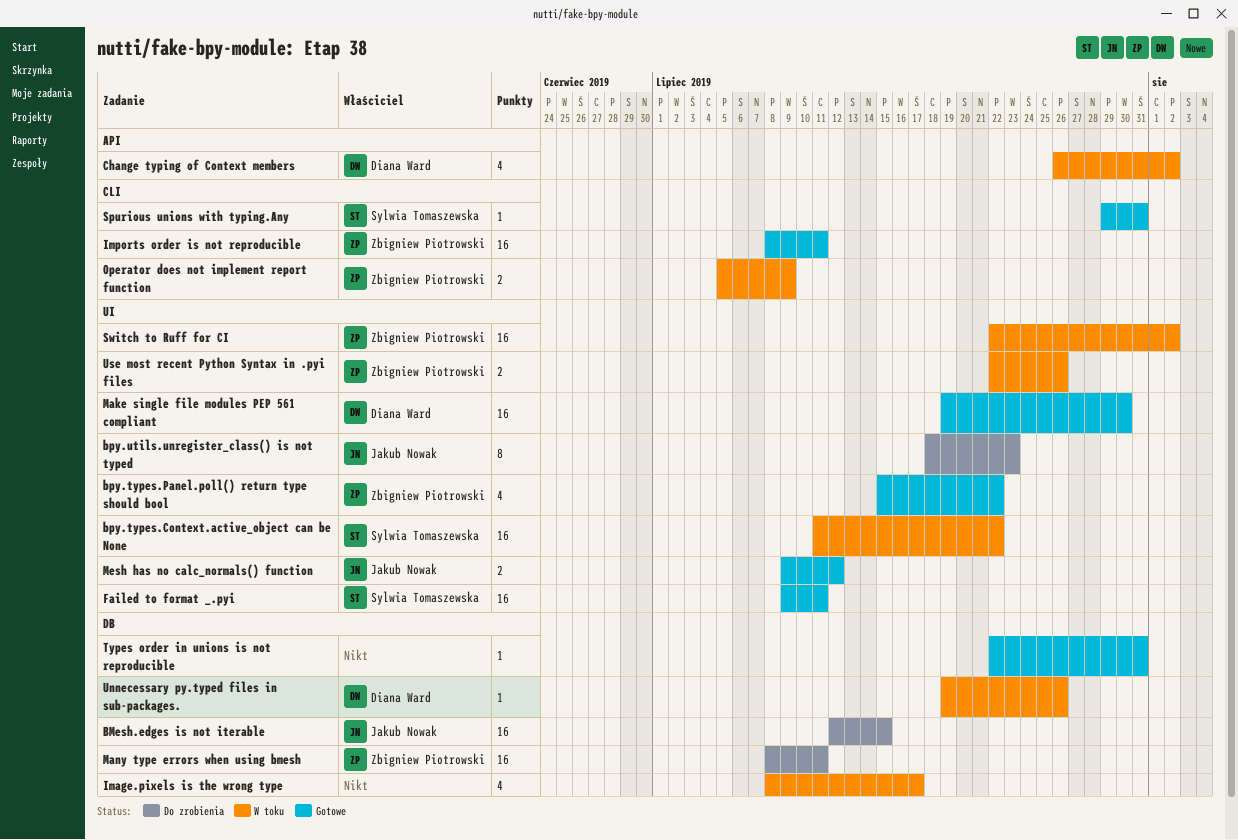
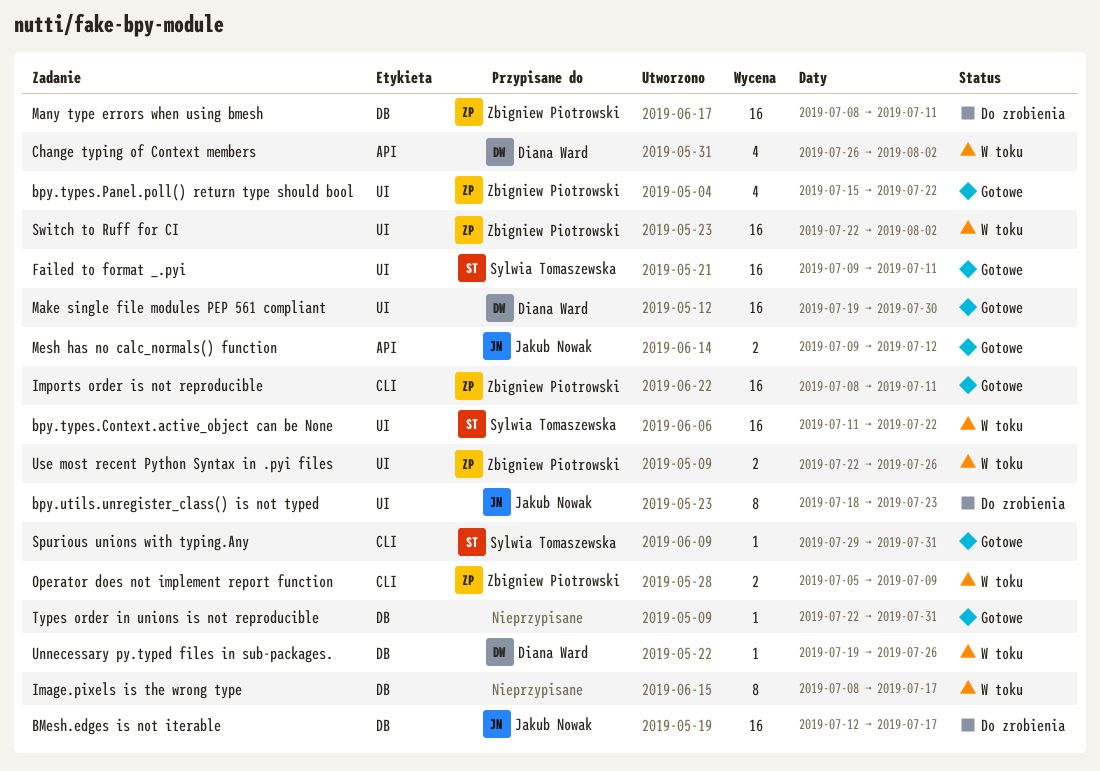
BMesh.edges is not iterable, due: Jul 15 -> Jul 17
Image.pixels is the wrong type, estimate: 4 -> 8
Mesh has no calc_normals() function, label: UI -> API

